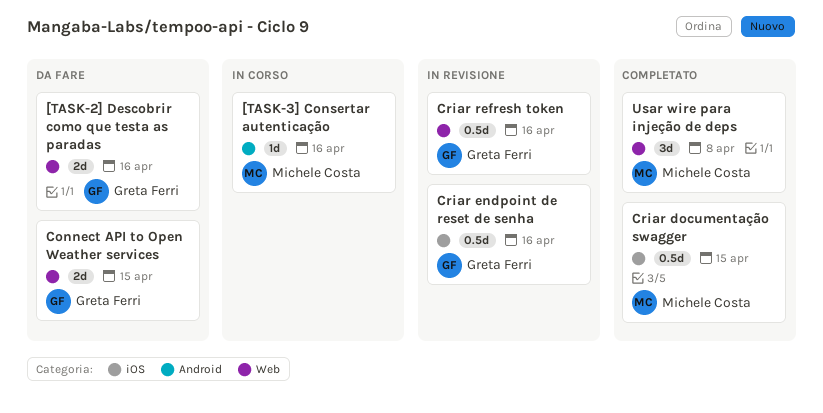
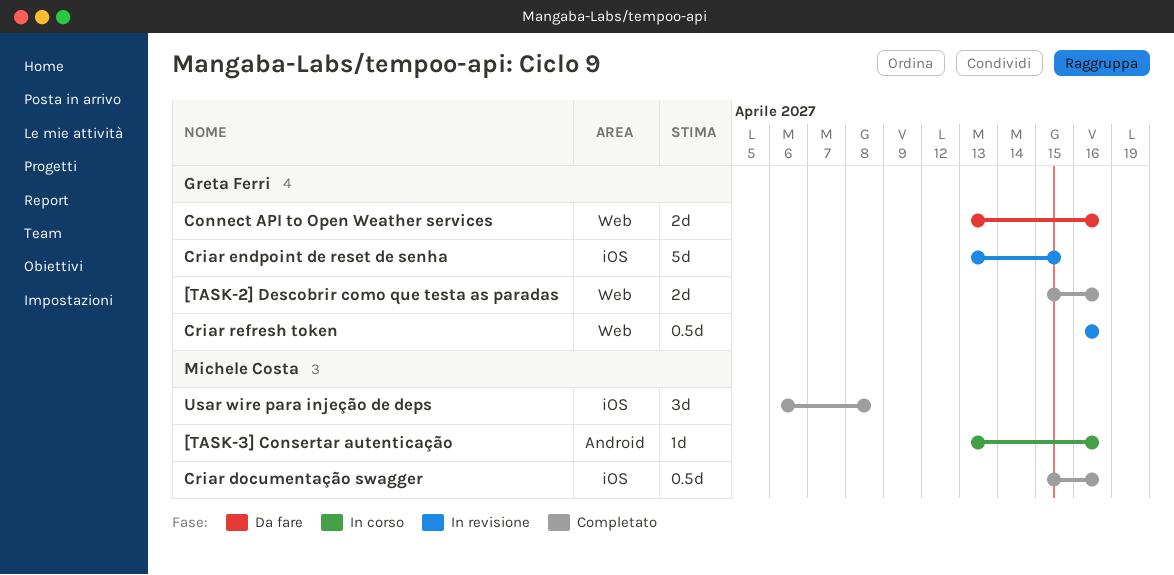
[TASK-2] Descobrir como que testa as paradas, status: Da fare -> Completato
Connect API to Open Weather services, due: Apr 15 -> Apr 16
Criar documentação swagger, due: Apr 15 -> Apr 16
Criar endpoint de reset de senha, estimate: 0.5d -> 5d
Criar endpoint de reset de senha, due: Apr 16 -> Apr 15
Usar wire para injeção de deps, label: Web -> iOS

